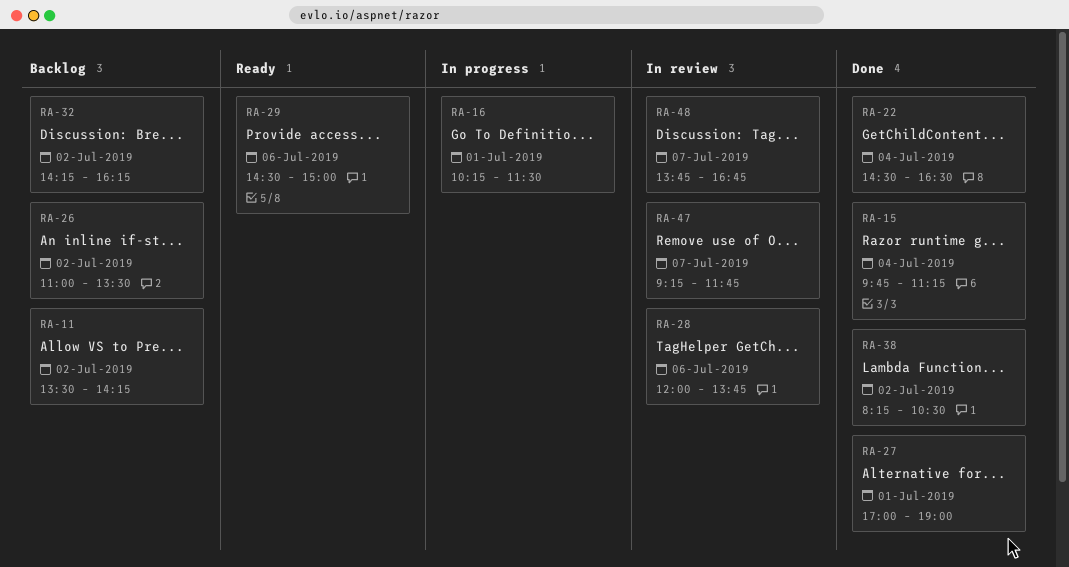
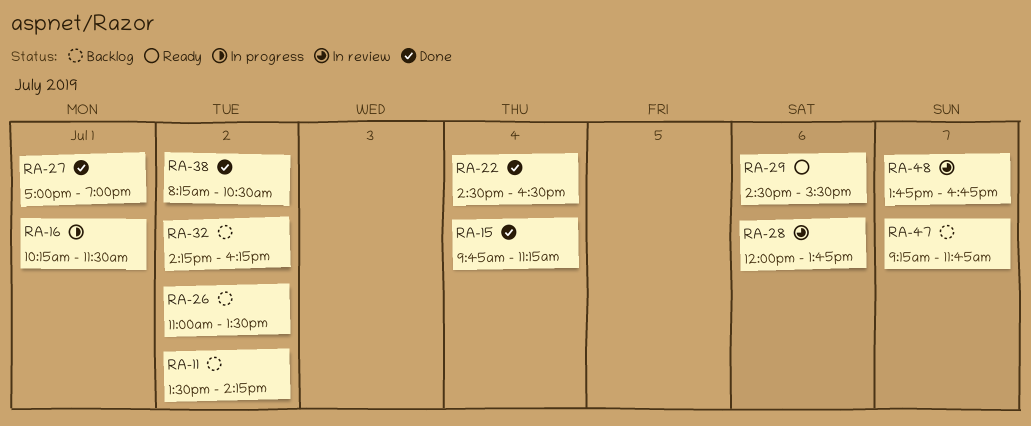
RA-29, ends: 15:00 -> 15:30
RA-47, status: In review -> Backlog

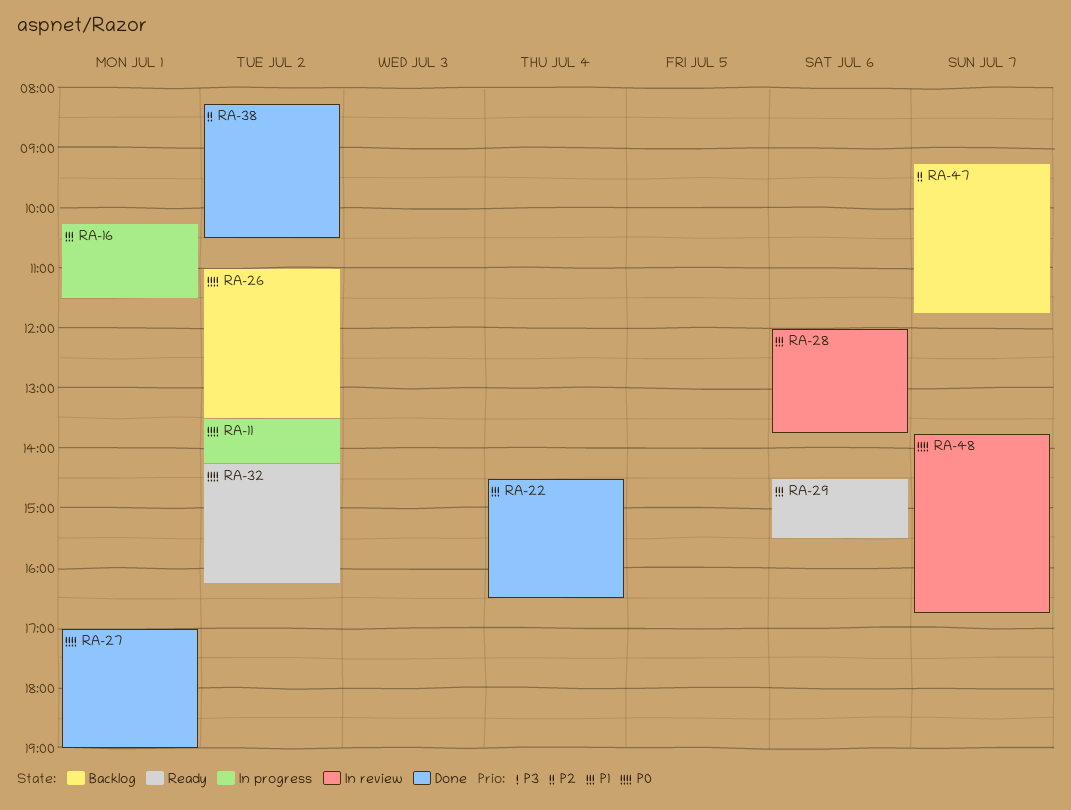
RA-11, status: Backlog -> In progress
RA-15: present -> none
RA-32, status: Backlog -> Ready

